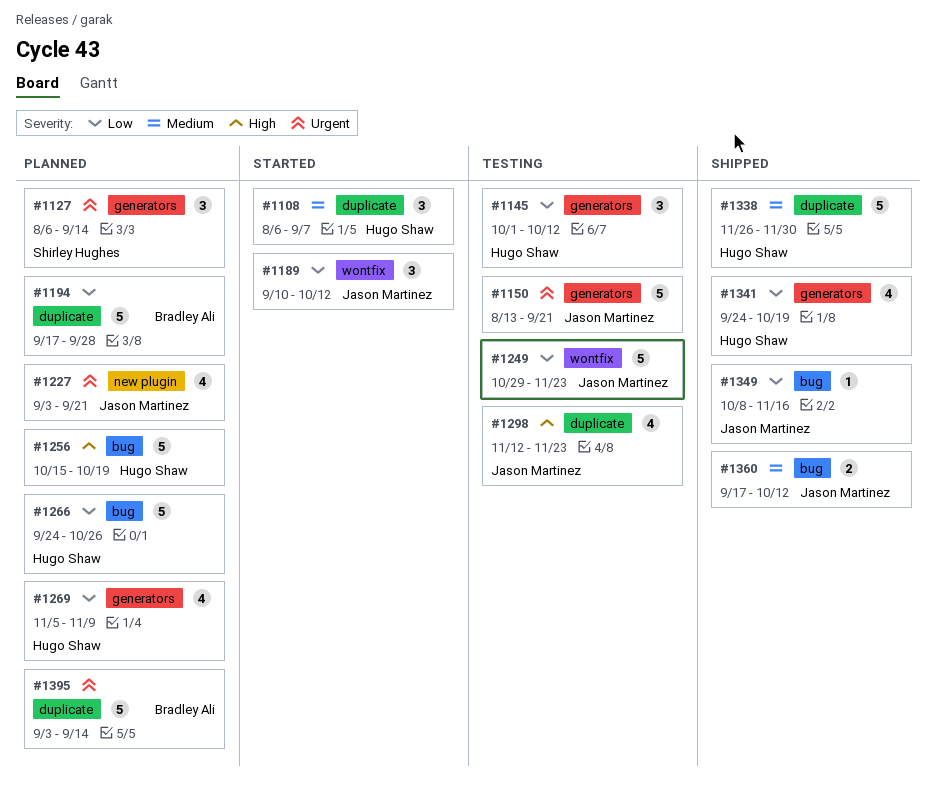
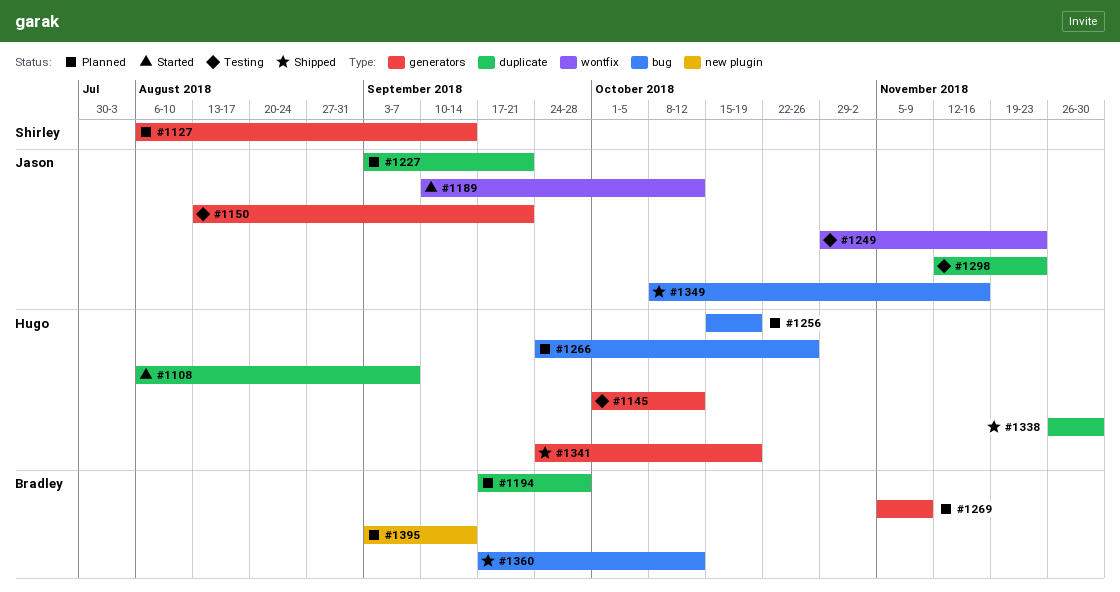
#1227, label: new plugin -> duplicate
#1269, owner: Hugo Shaw -> Bradley Ali
#1360, owner: Jason Martinez -> Bradley Ali
#1395, label: duplicate -> new plugin

